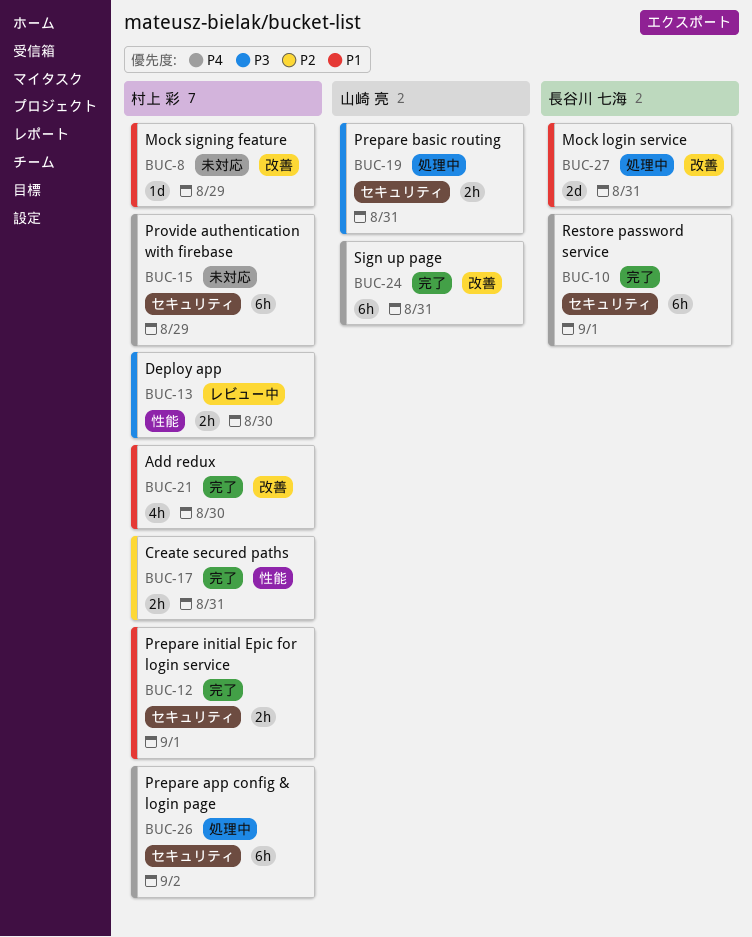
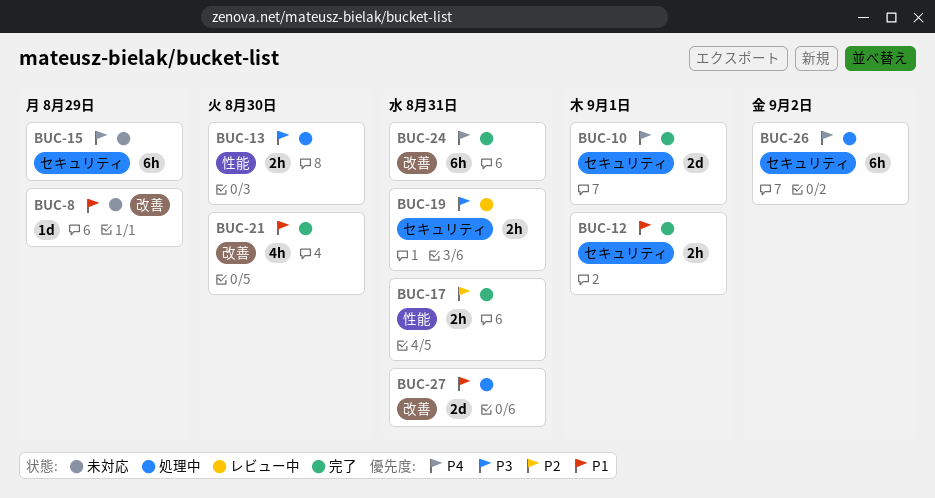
BUC-10, estimate: 6h -> 2d
BUC-13, status: レビュー中 -> 処理中
BUC-19, status: 処理中 -> レビュー中

